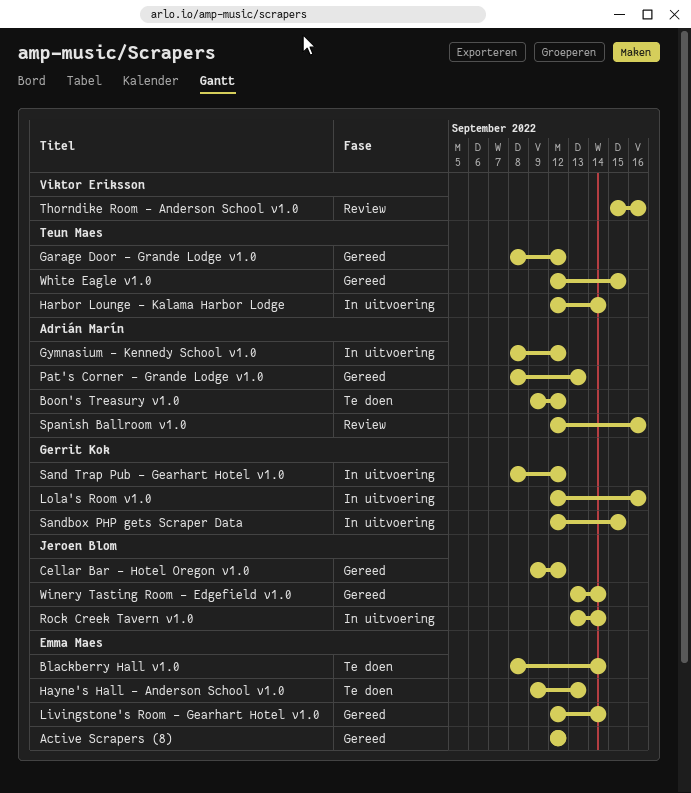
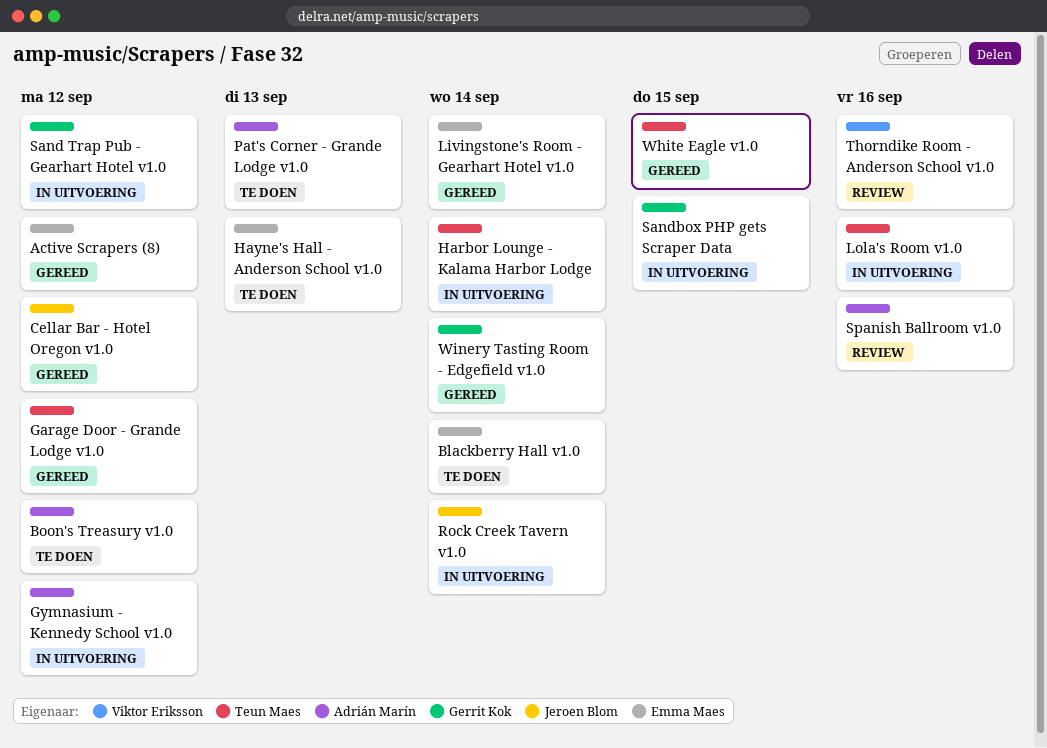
Lola's Room v1.0, owner: Gerrit Kok -> Teun Maes
Pat's Corner - Grande Lodge v1.0, status: Gereed -> Te doen
Winery Tasting Room - Edgefield v1.0, owner: Jeroen Blom -> Gerrit Kok

